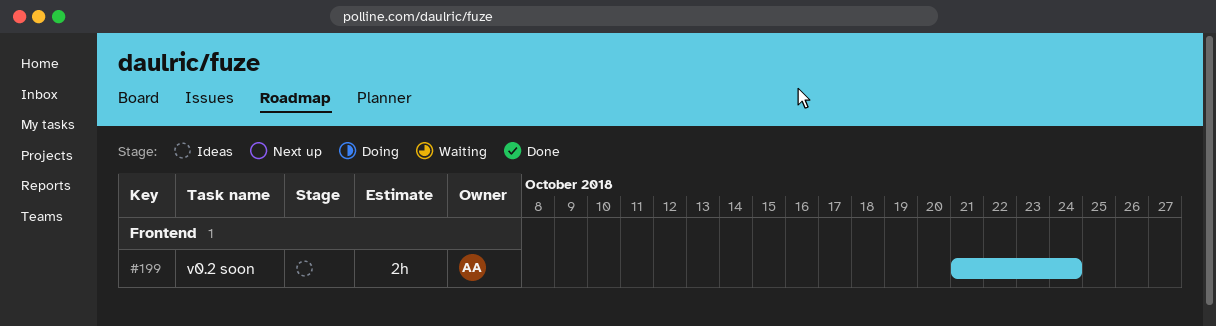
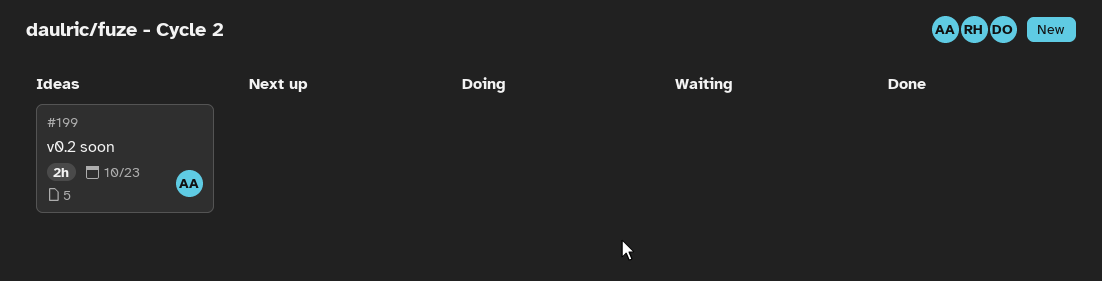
#199, due: Oct 24 -> Oct 23

